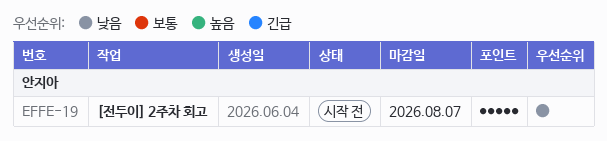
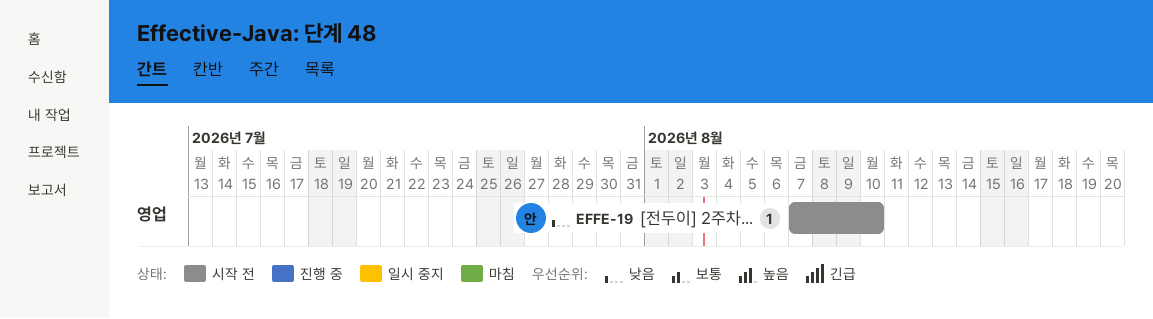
EFFE-19, estimate: 5 -> 1
EFFE-19, due: Aug 7 -> Aug 10

